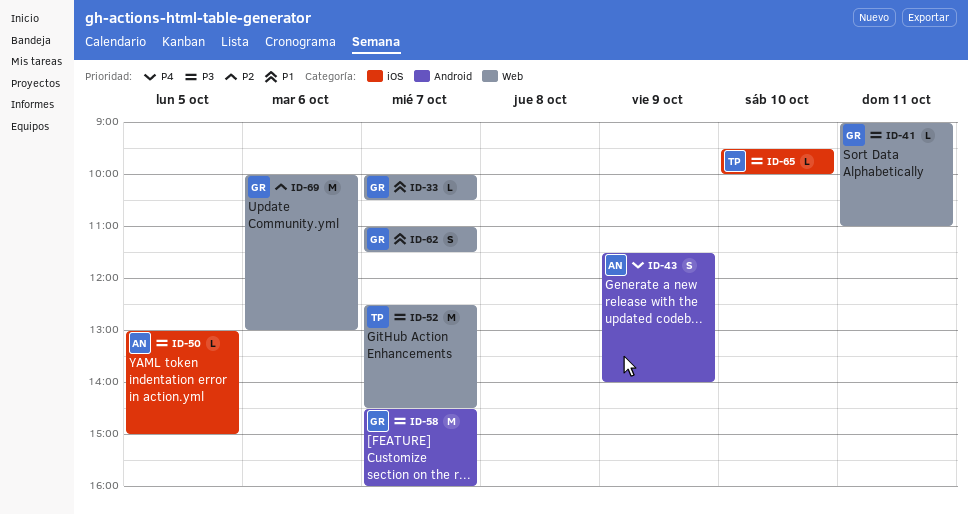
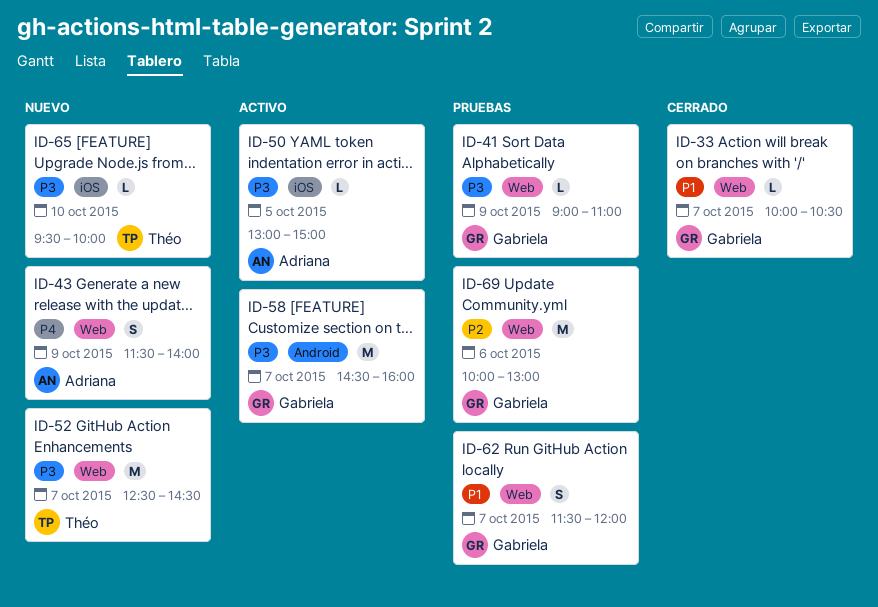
ID-41, day: Oct 11 -> Oct 9
ID-43, label: Android -> Web
ID-62, begins: 11:00 -> 11:30
ID-62, ends: 11:30 -> 12:00

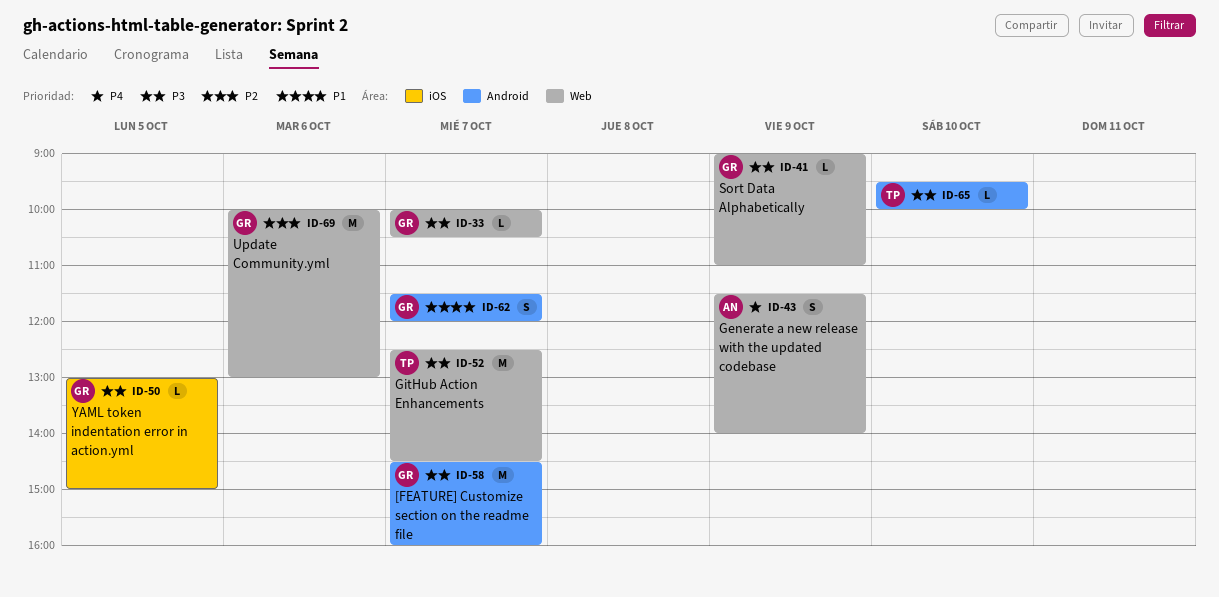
ID-33, priority: P1 -> P3
ID-50, owner: Adriana -> Gabriela
ID-62, label: Web -> Android
ID-65, label: iOS -> Android

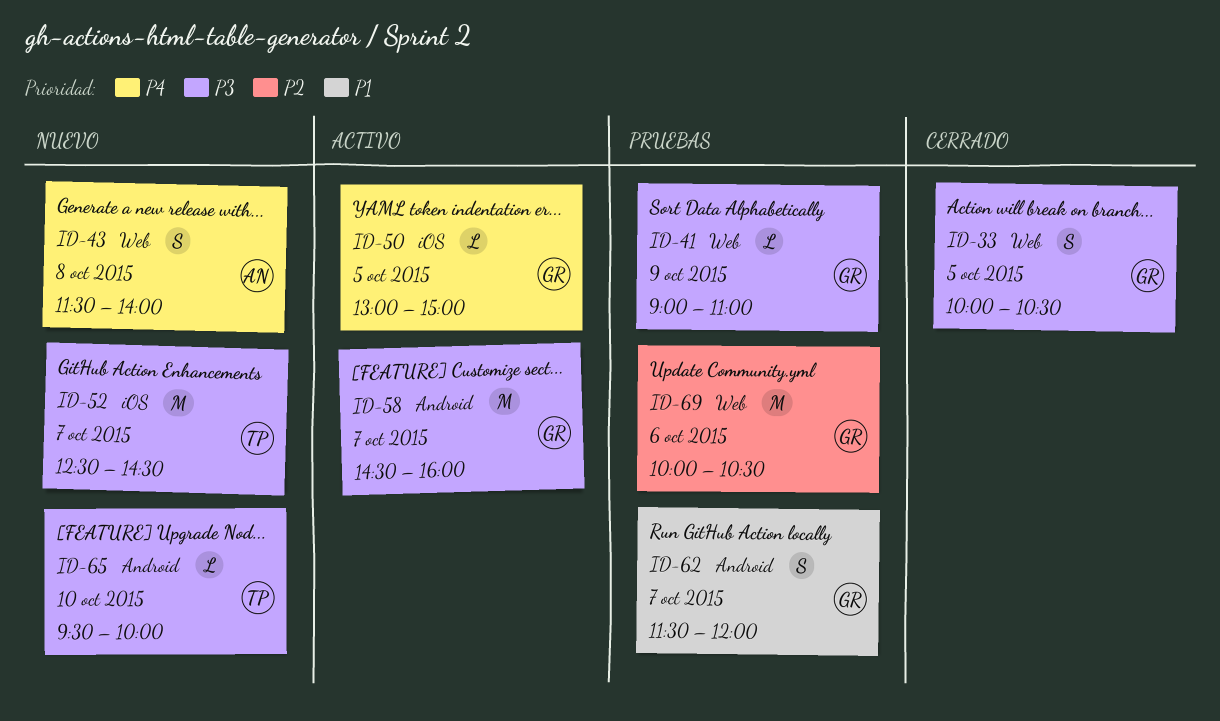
ID-33, estimate: L -> S
ID-33, day: Oct 7 -> Oct 5
ID-43, day: Oct 9 -> Oct 8
ID-50, priority: P3 -> P4
ID-52, label: Web -> iOS
ID-69, ends: 13:00 -> 10:30

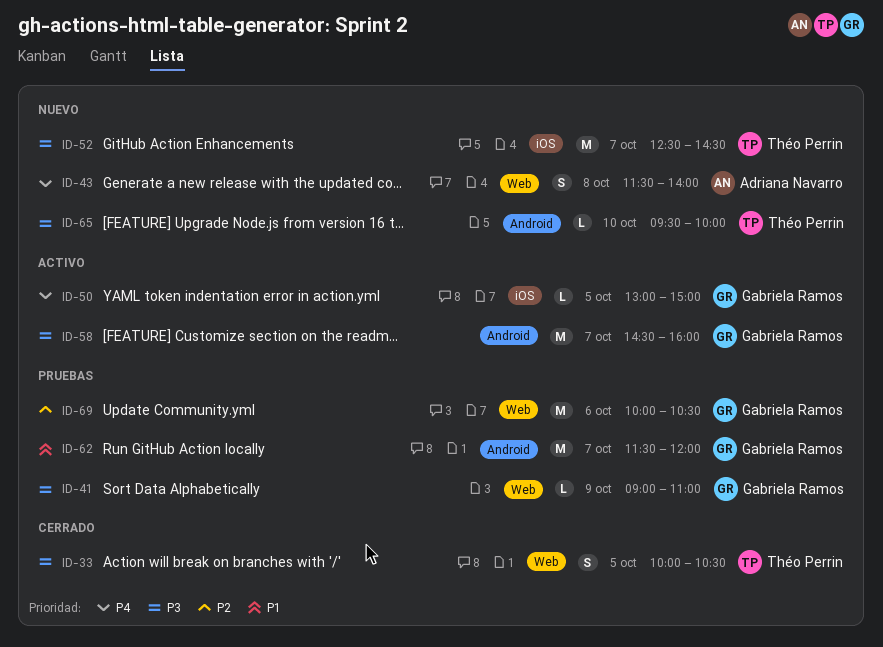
ID-33, owner: Gabriela Ramos -> Théo Perrin
ID-62, estimate: S -> M

